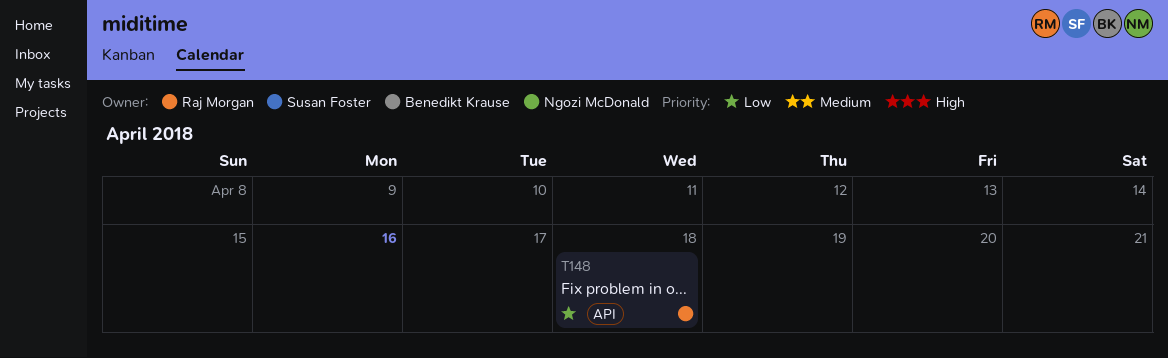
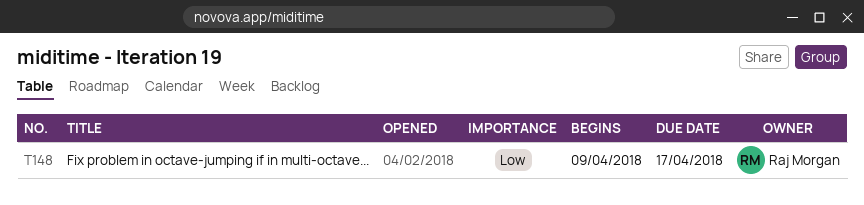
T148, due: Apr 18 -> Apr 17

